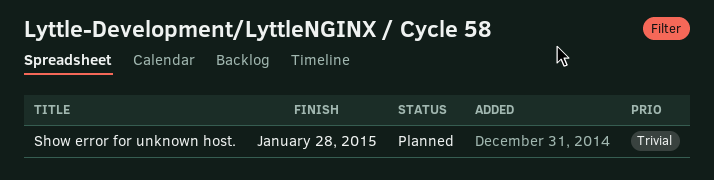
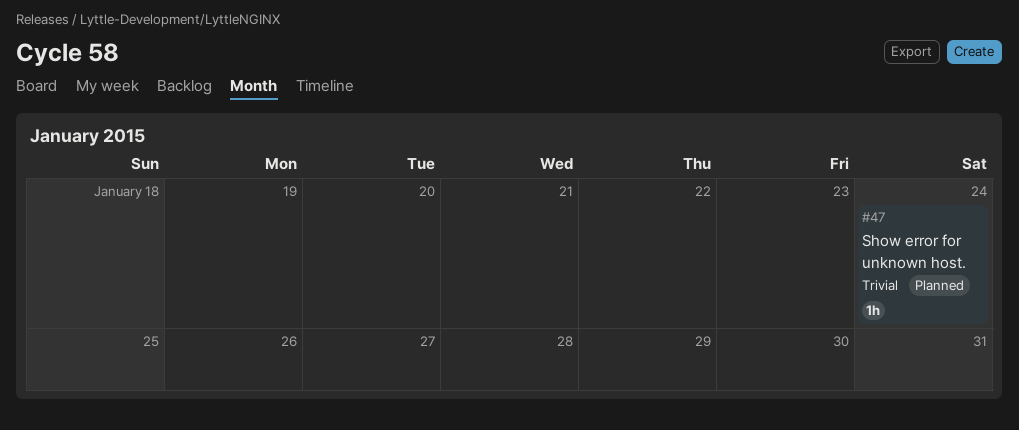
Show error for unknown host., due: Jan 28 -> Jan 24

